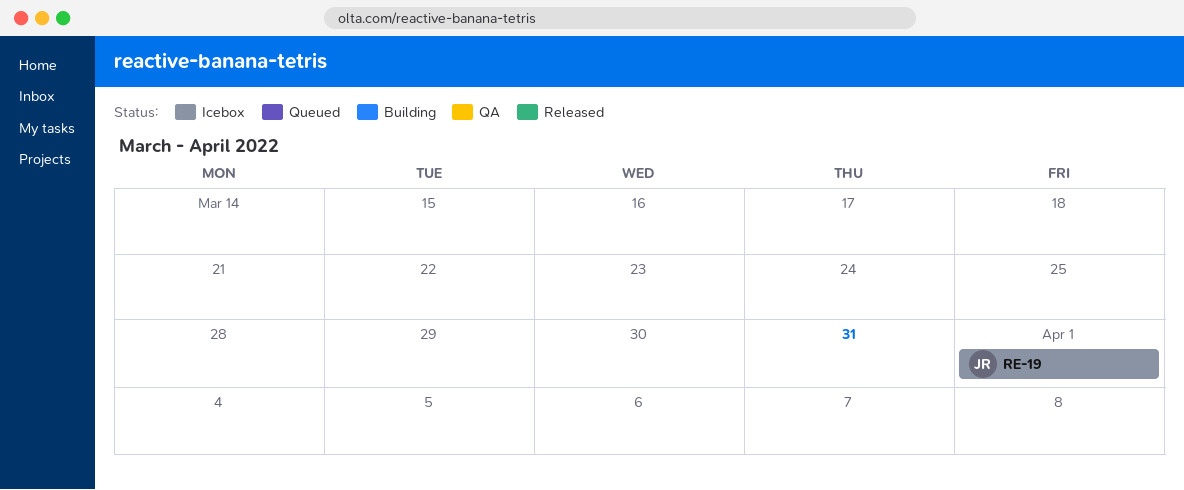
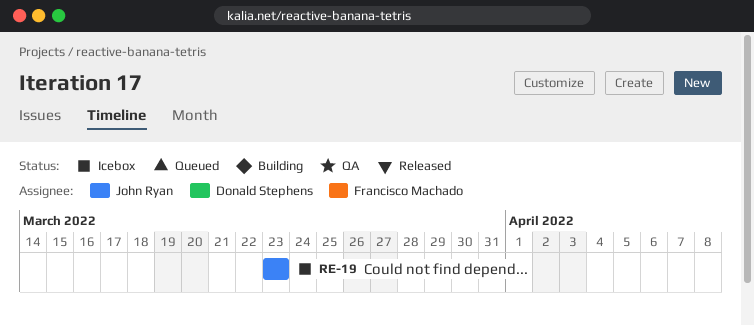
RE-19, start: Apr 1 -> Mar 23
RE-19, due: Apr 1 -> Mar 23

